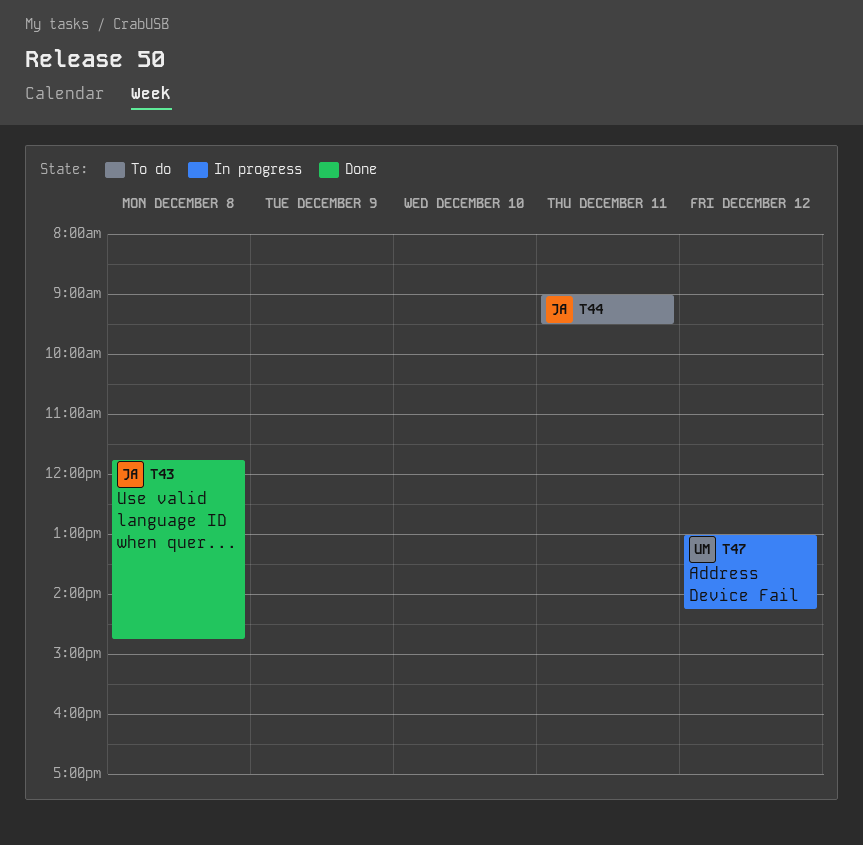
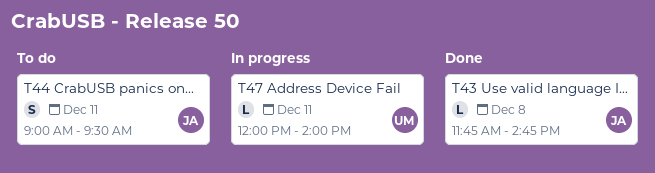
T47, day: Dec 12 -> Dec 11
T47, begins: 13:00 -> 12:00
T47, ends: 14:15 -> 14:00

